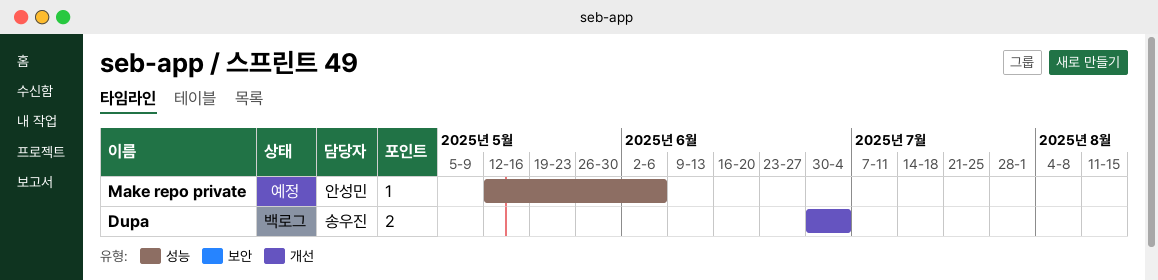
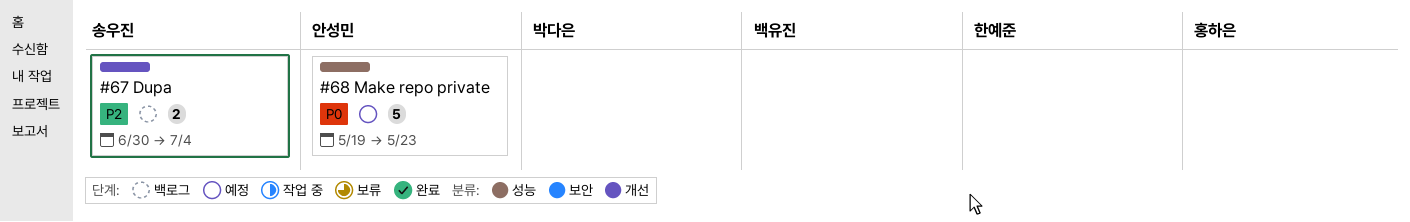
Make repo private, estimate: 1 -> 5
Make repo private, start: May 12 -> May 19
Make repo private, due: Jun 6 -> May 23

